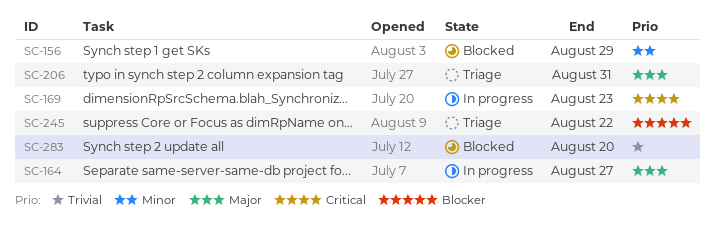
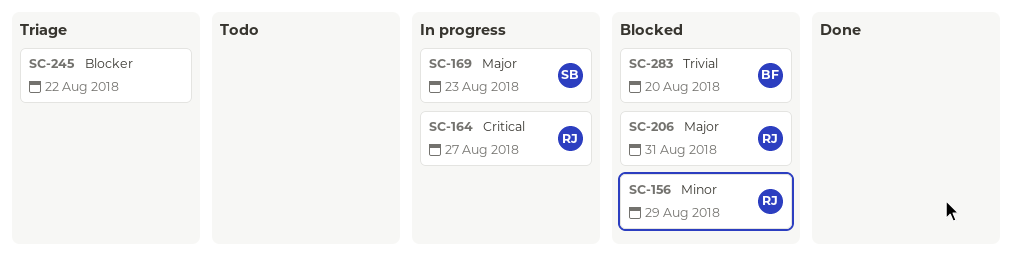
SC-164, priority: Major -> Critical
SC-169, priority: Critical -> Major
SC-206, status: Triage -> Blocked

